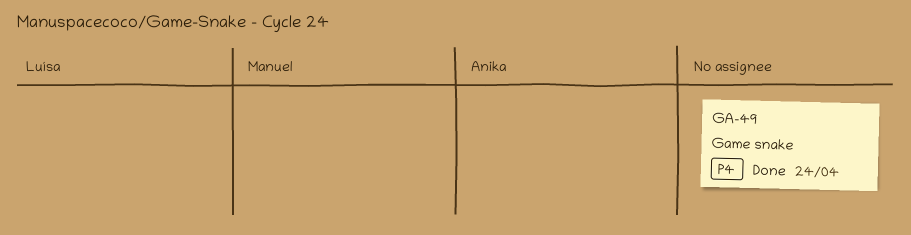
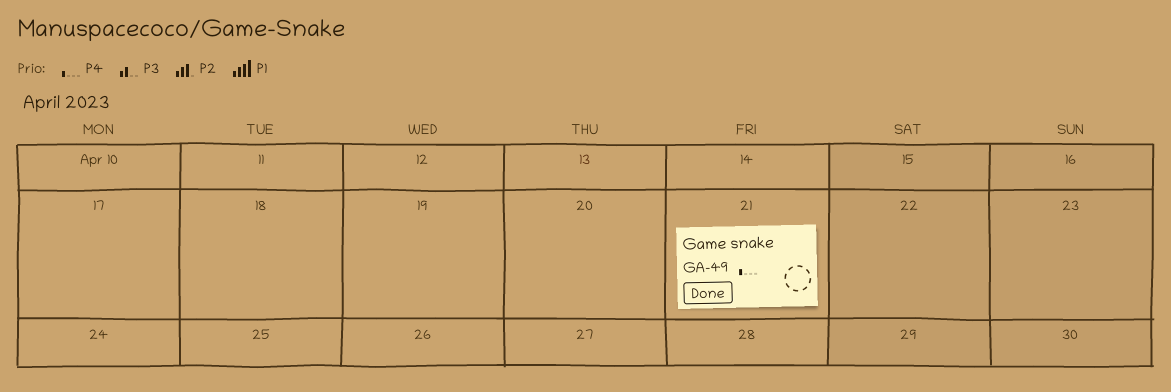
GA-49, due: Apr 24 -> Apr 21

